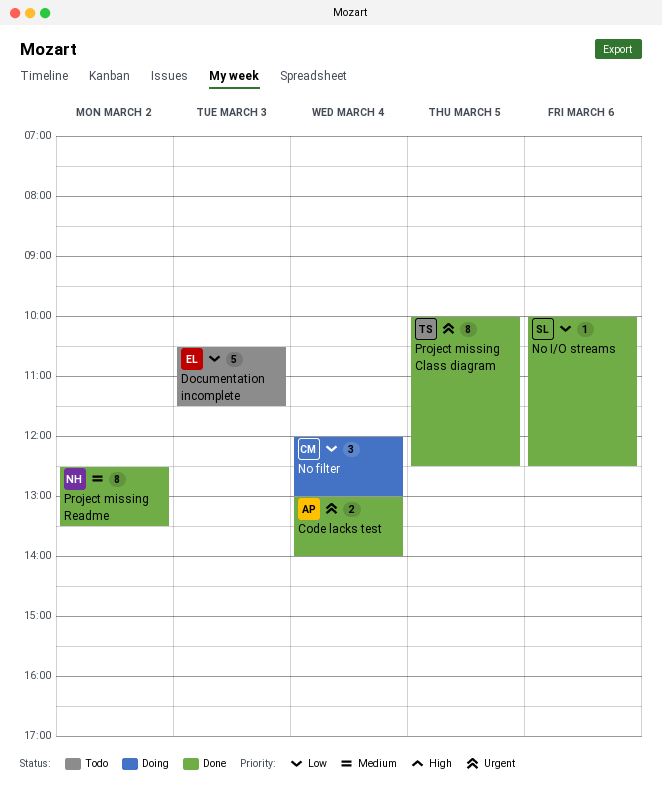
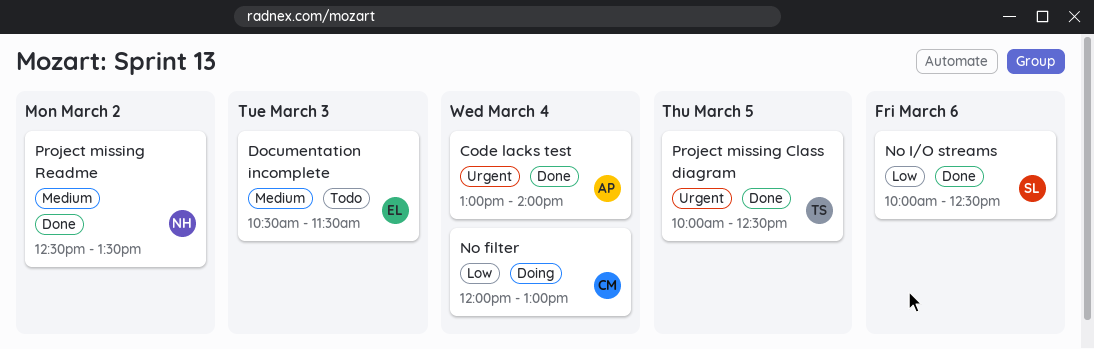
Documentation incomplete, priority: Low -> Medium

